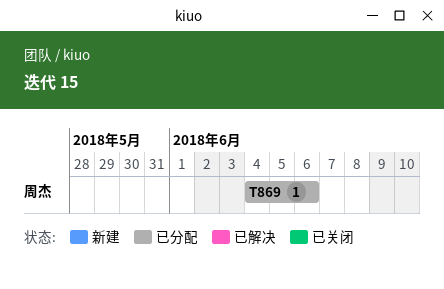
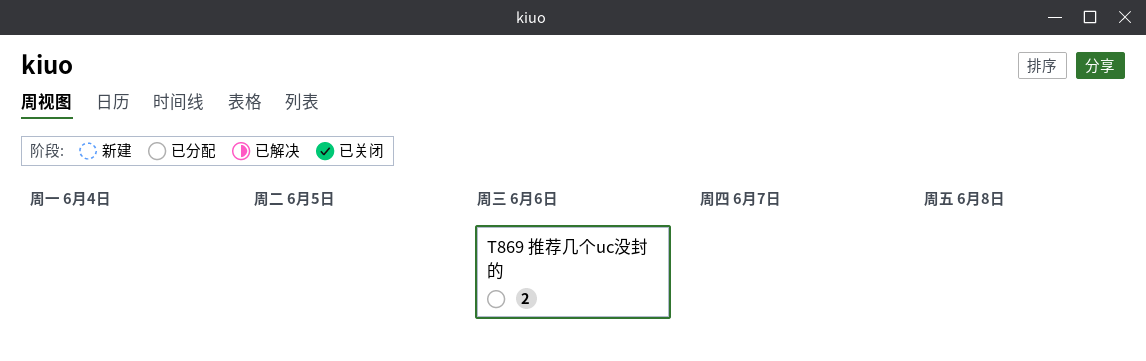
T869, estimate: 1 -> 2

